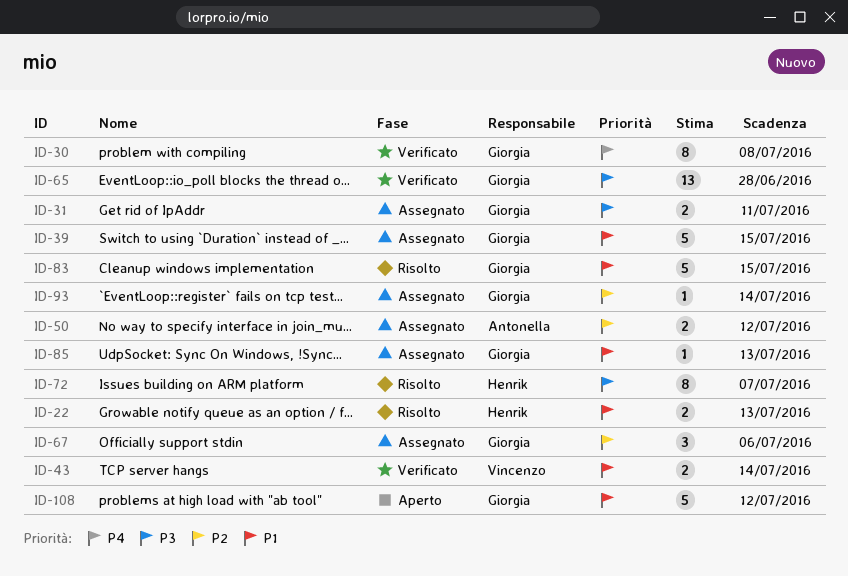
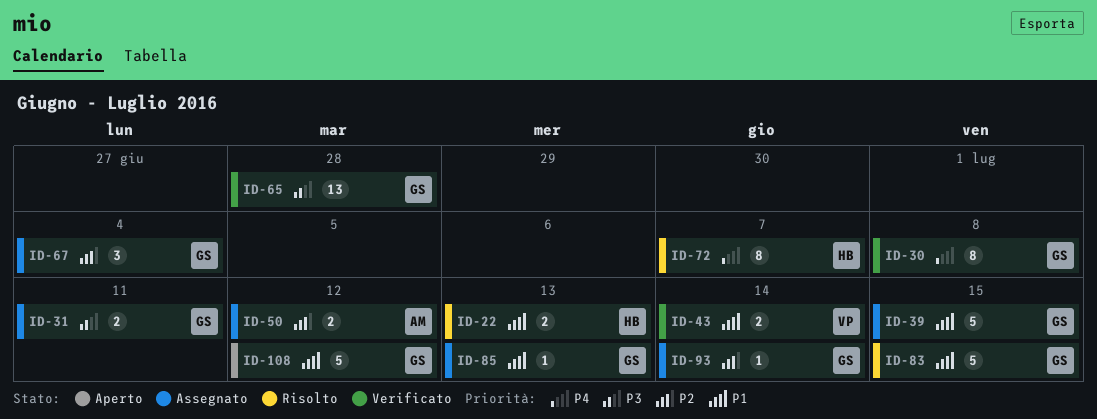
ID-67, due: Jul 6 -> Jul 4
ID-72, priority: P3 -> P4

